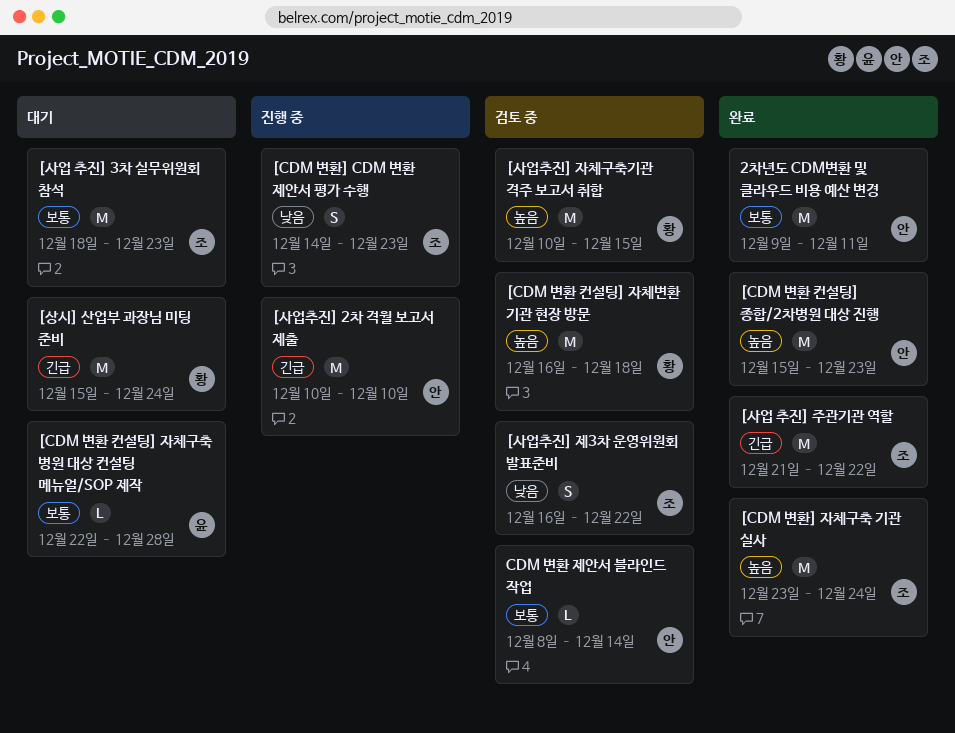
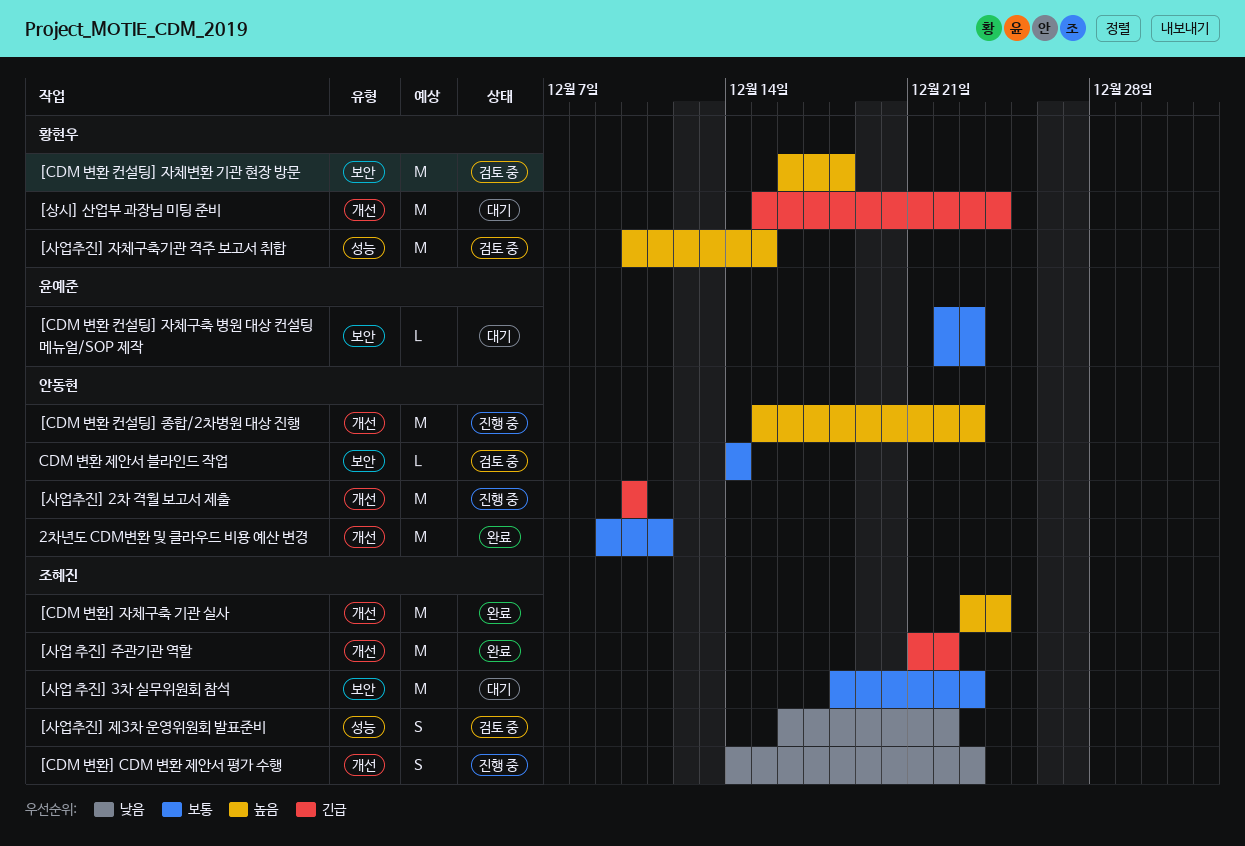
[CDM 변환 컨설팅] 자체구축 병원 대상 컨설팅 메뉴얼/SOP 제작, due: Dec 28 -> Dec 23
[CDM 변환 컨설팅] 종합/2차병원 대상 진행, status: 완료 -> 진행 중
CDM 변환 제안서 블라인드 작업, start: Dec 8 -> Dec 14

